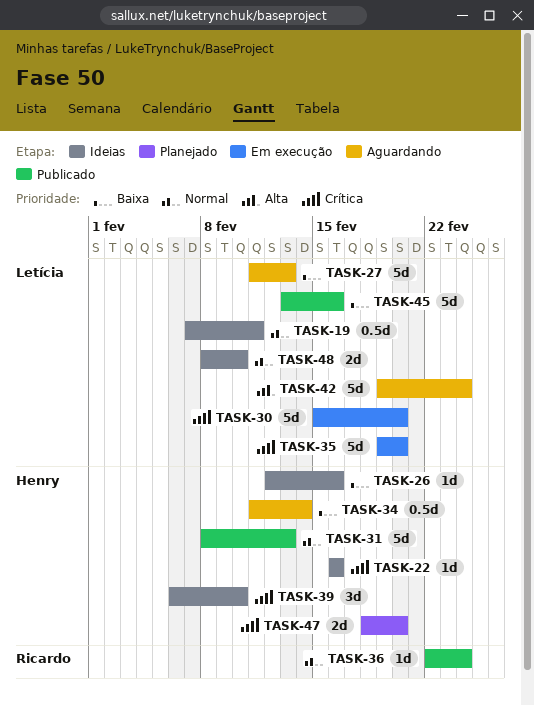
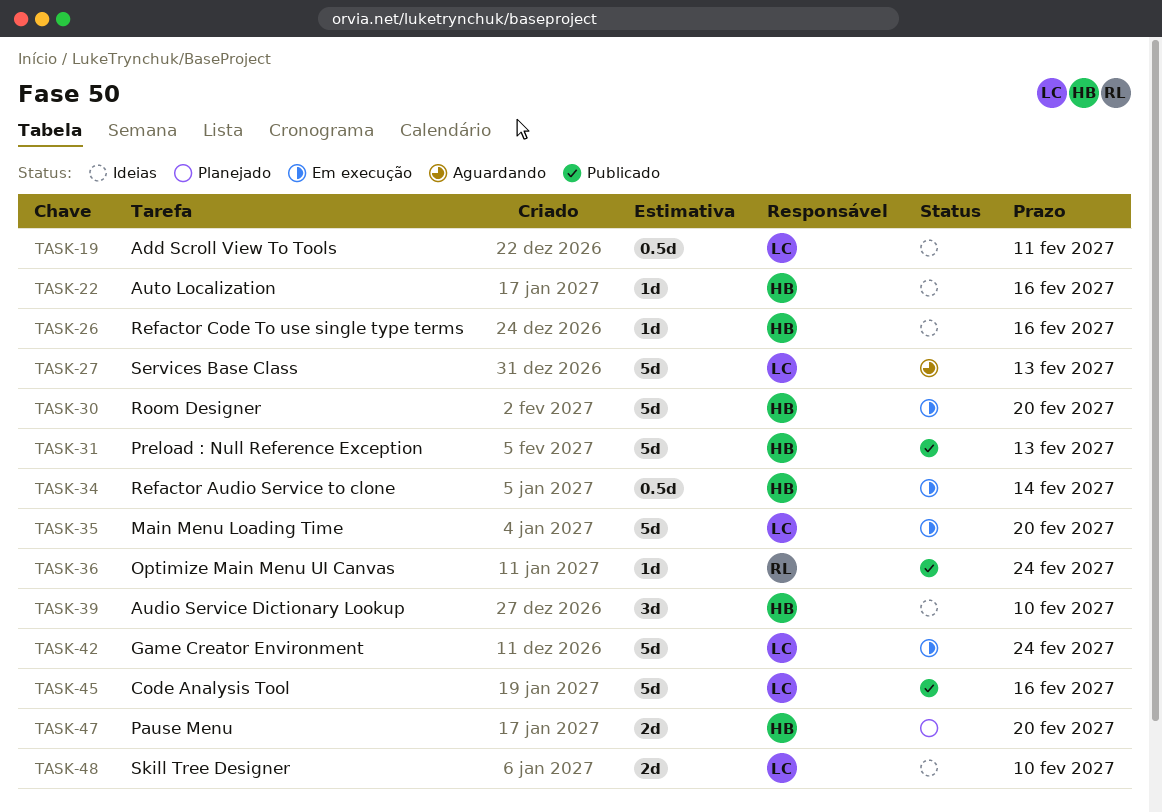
TASK-30, owner: Letícia -> Henry
TASK-34, status: Aguardando -> Em execução
TASK-42, status: Aguardando -> Em execução

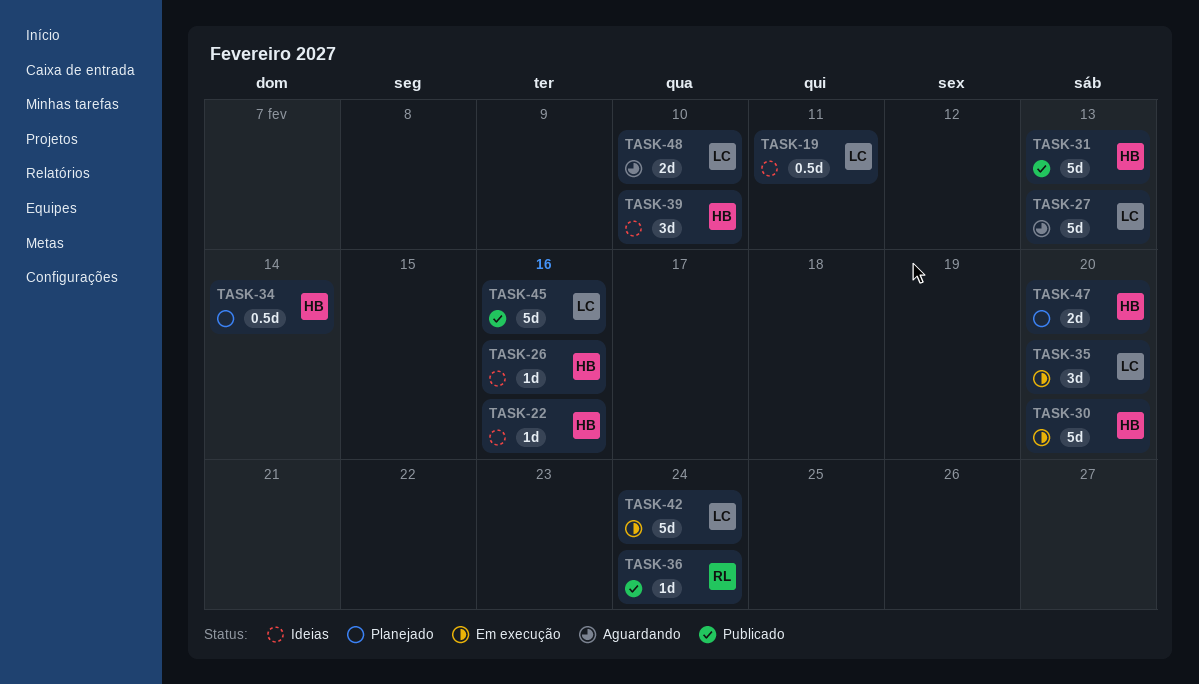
TASK-34, status: Em execução -> Planejado
TASK-35, estimate: 5d -> 3d
TASK-48, status: Ideias -> Aguardando

